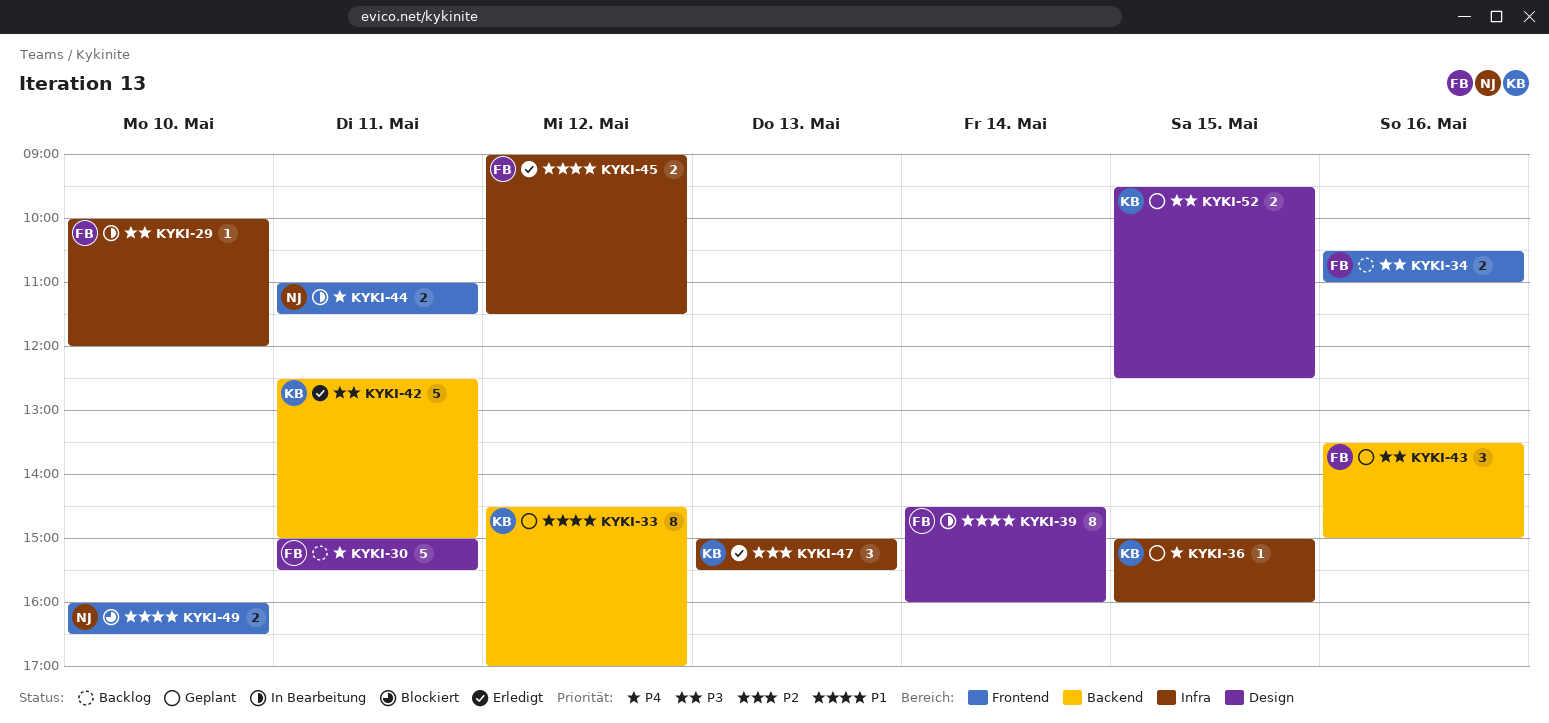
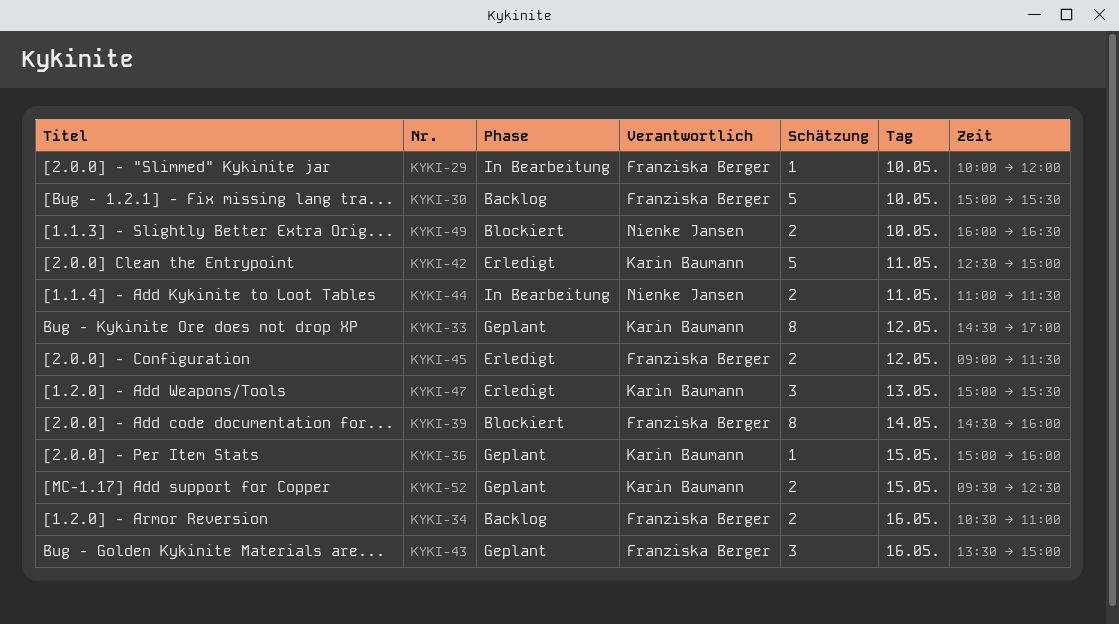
KYKI-30, day: May 11 -> May 10
KYKI-39, status: In Bearbeitung -> Blockiert

